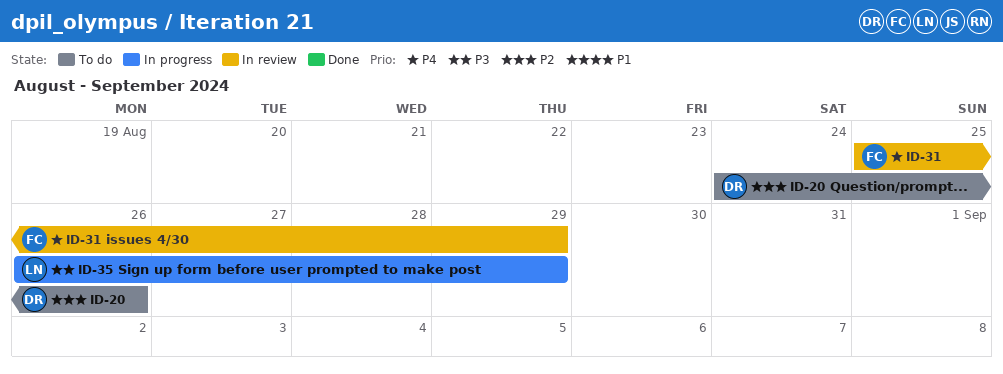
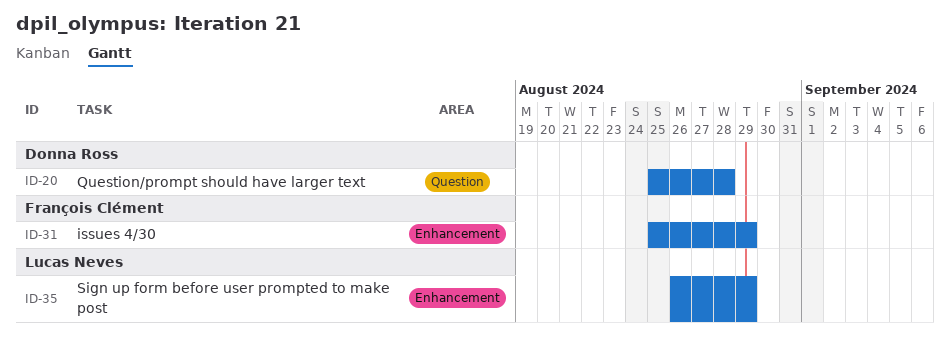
ID-20, start: Aug 24 -> Aug 25
ID-20, due: Aug 26 -> Aug 28

